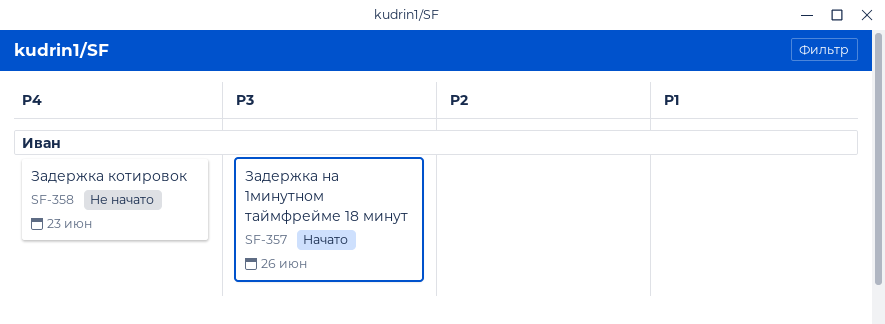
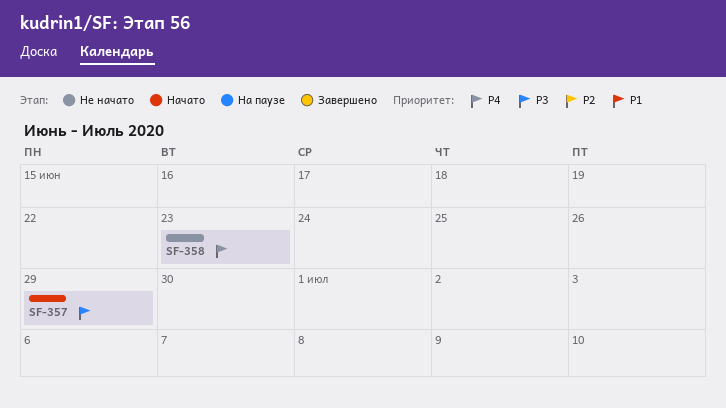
SF-357, due: Jun 26 -> Jun 29

